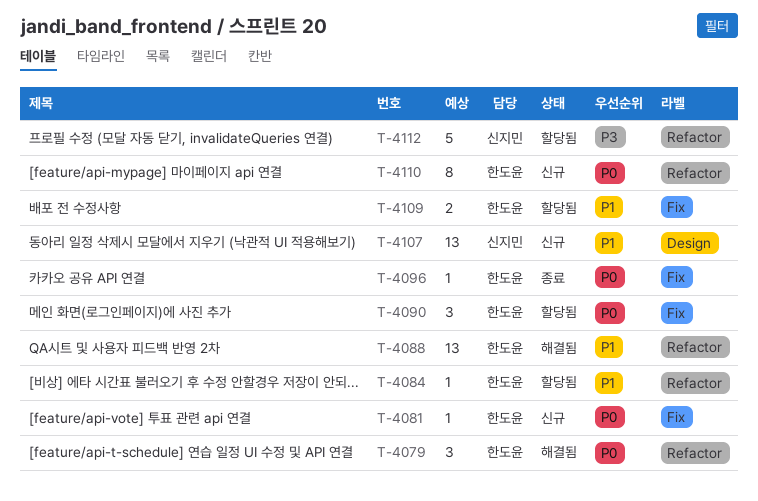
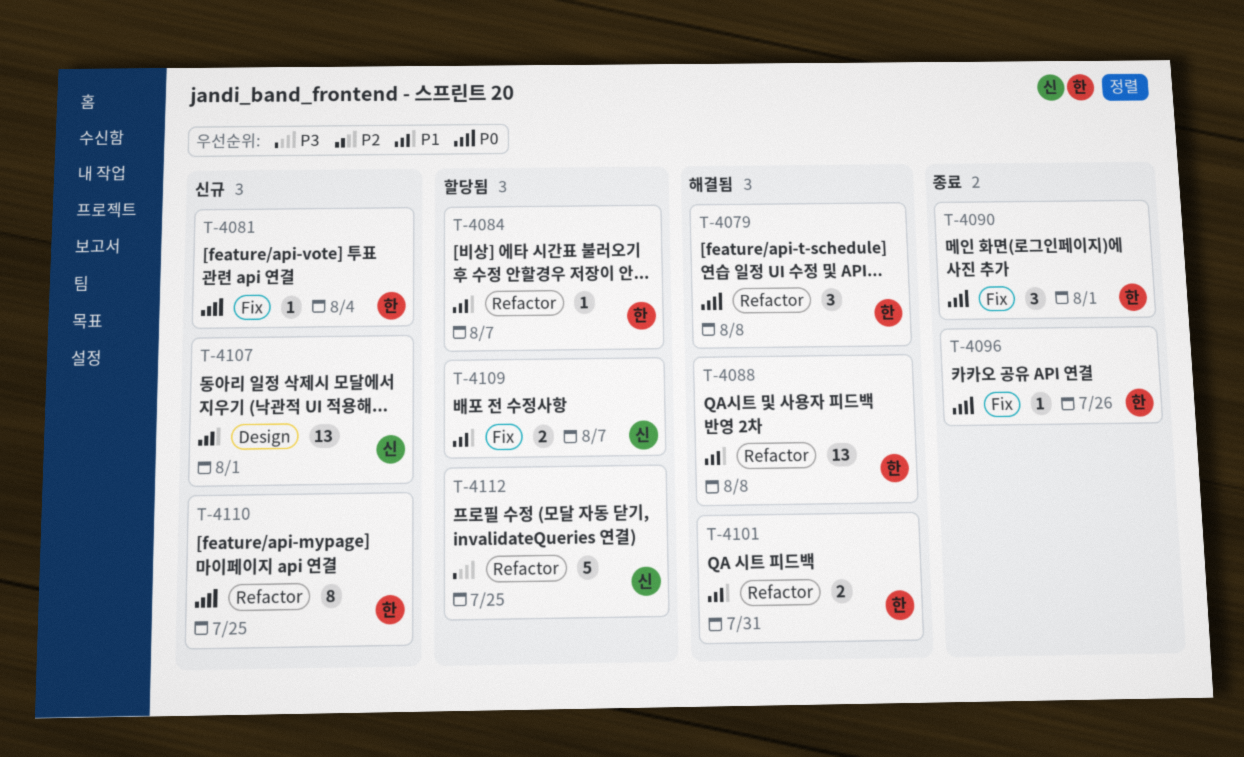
T-4090, status: 할당됨 -> 종료
T-4101: none -> present
T-4109, owner: 한도윤 -> 신지민

